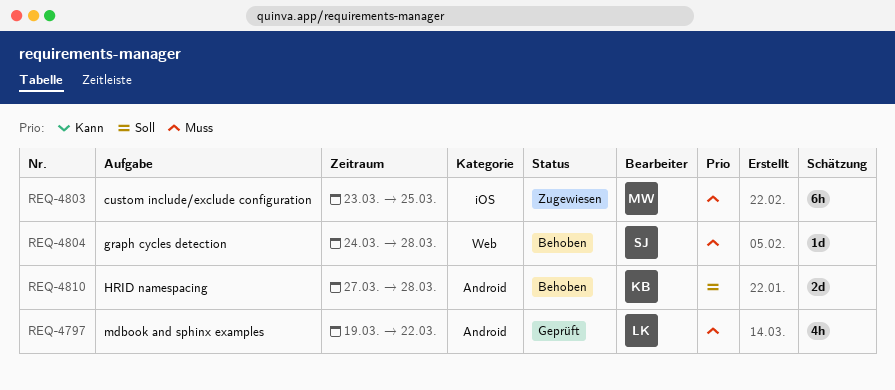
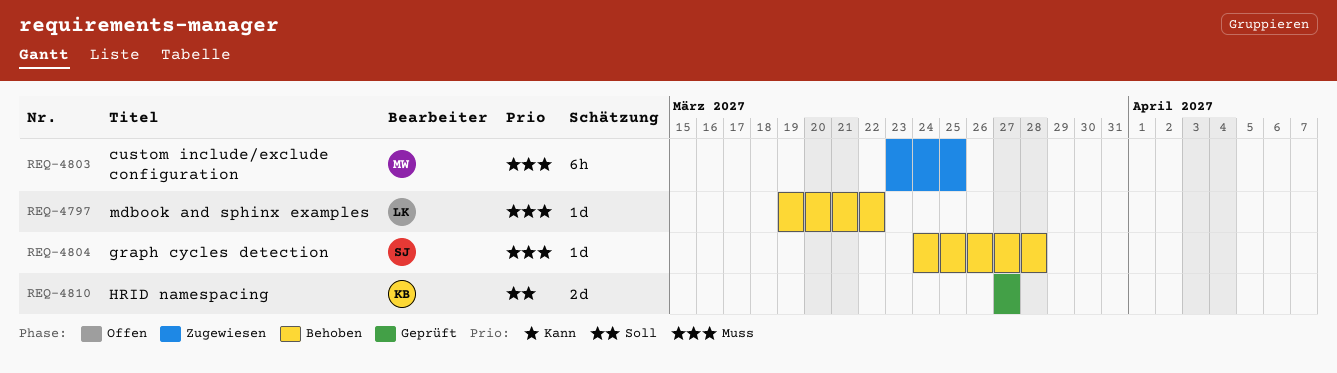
REQ-4797, status: Geprüft -> Behoben
REQ-4797, estimate: 4h -> 1d
REQ-4810, status: Behoben -> Geprüft
REQ-4810, due: Mar 28 -> Mar 27

